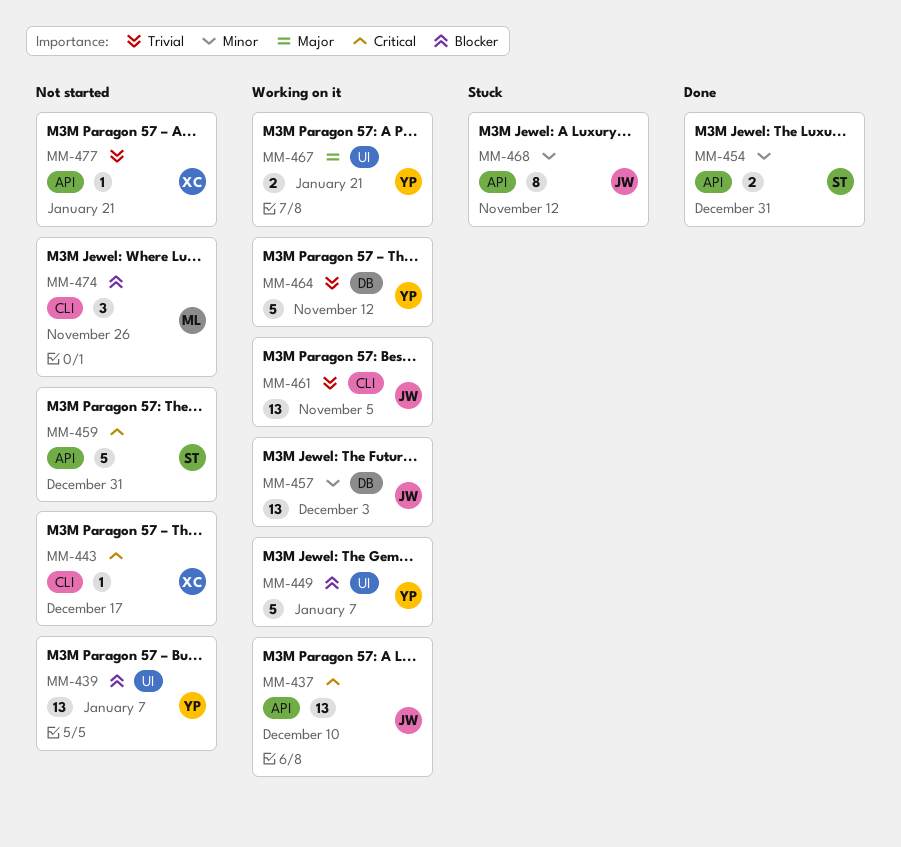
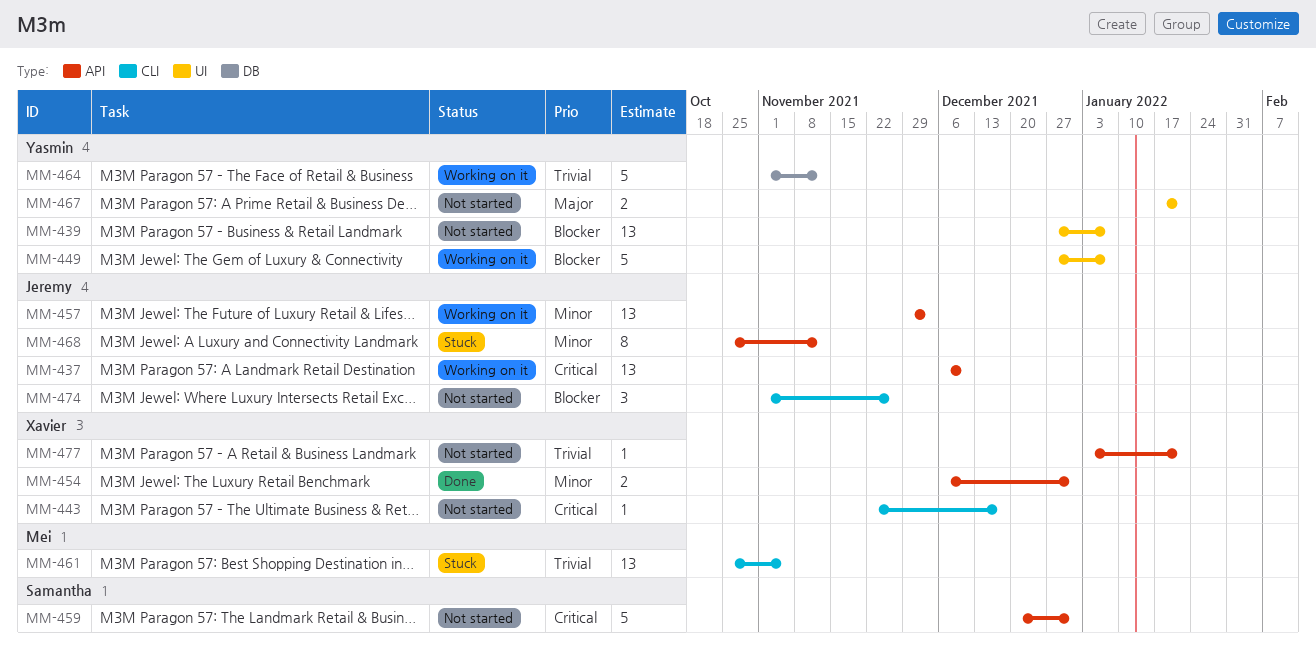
MM-454, owner: Samantha -> Xavier
MM-457, label: DB -> API
MM-461, status: Working on it -> Stuck
MM-461, owner: Jeremy -> Mei
MM-467, status: Working on it -> Not started
MM-474, owner: Mei -> Jeremy

